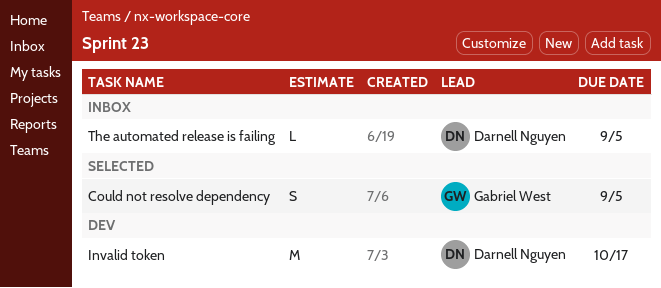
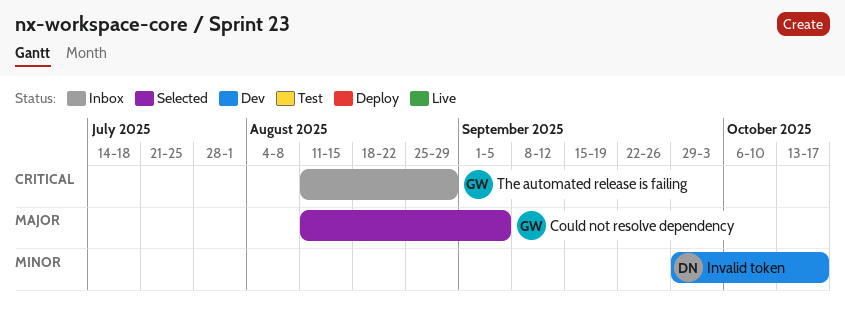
The automated release is failing, owner: Darnell Nguyen -> Gabriel West
The automated release is failing, due: Sep 5 -> Aug 29

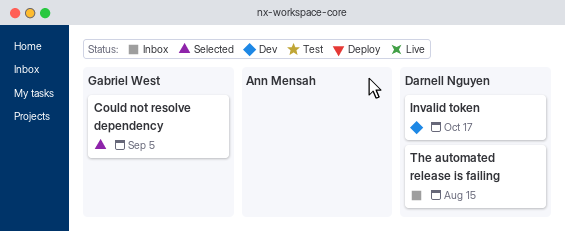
The automated release is failing, owner: Gabriel West -> Darnell Nguyen
The automated release is failing, due: Aug 29 -> Aug 15

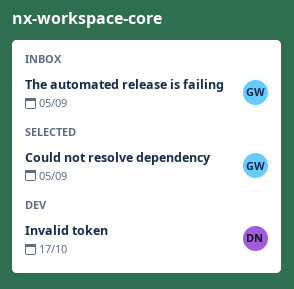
The automated release is failing, owner: Darnell Nguyen -> Gabriel West
The automated release is failing, due: Aug 15 -> Sep 5

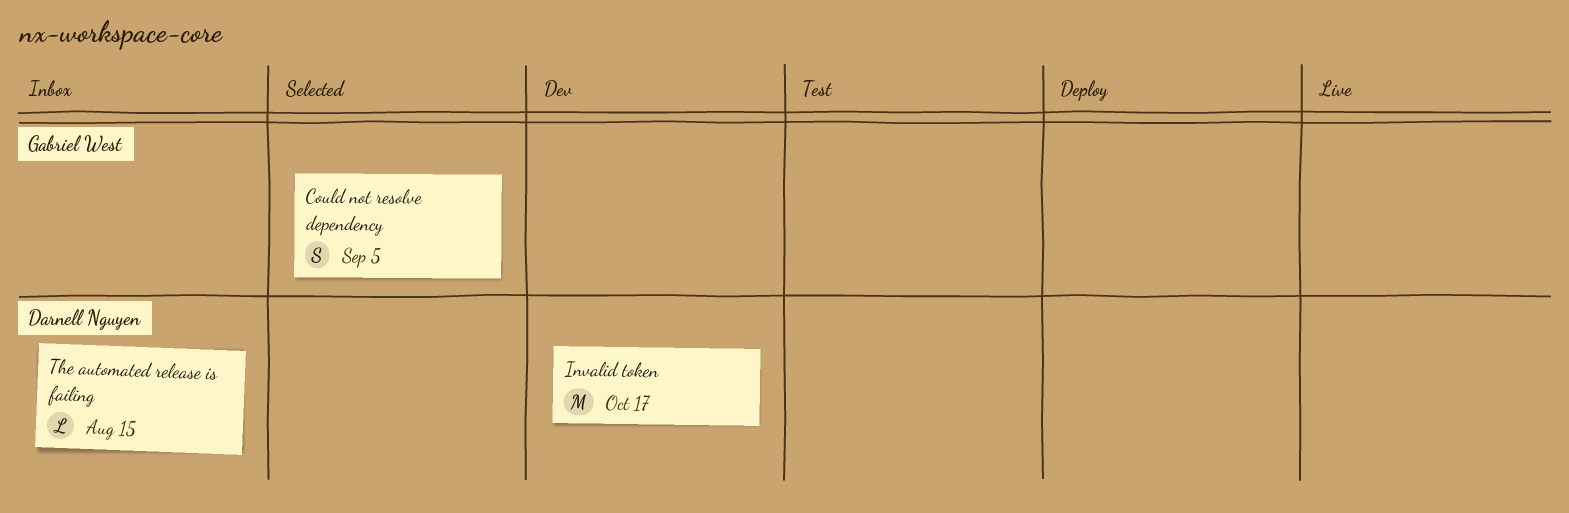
The automated release is failing, owner: Gabriel West -> Darnell Nguyen
The automated release is failing, due: Sep 5 -> Aug 15

